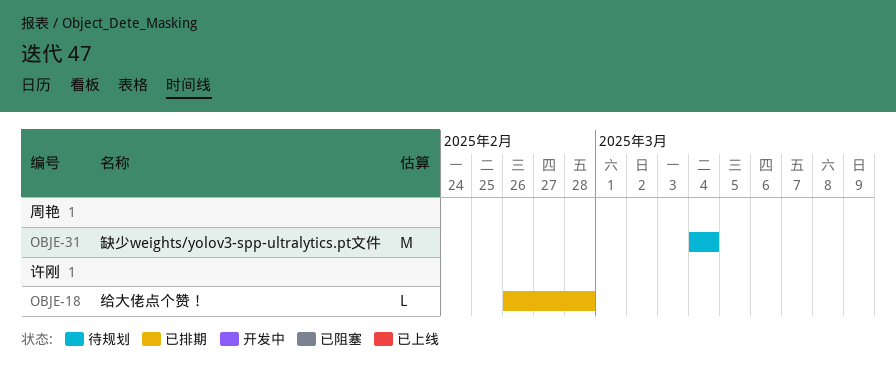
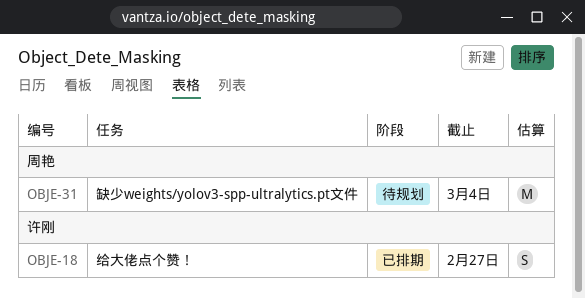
OBJE-18, estimate: L -> S
OBJE-18, due: Feb 28 -> Feb 27

